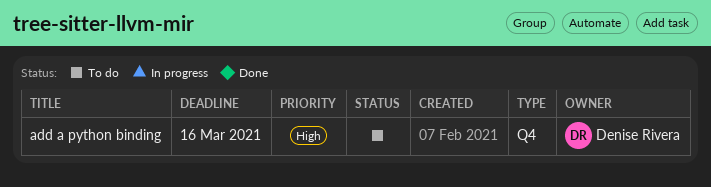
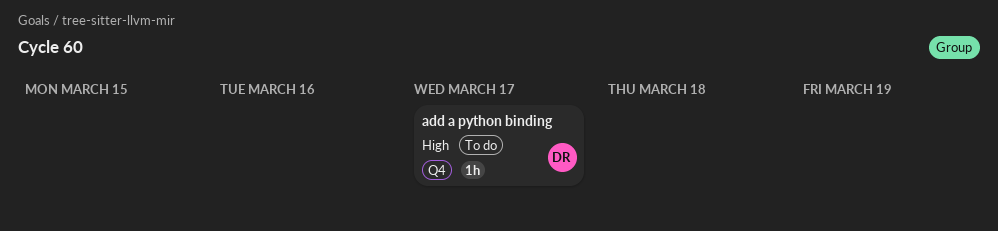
add a python binding, due: Mar 16 -> Mar 17

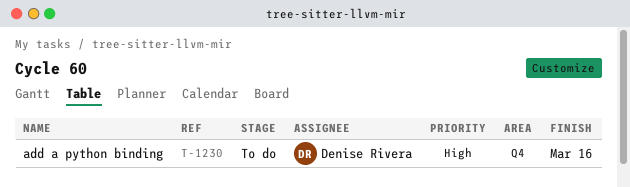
add a python binding, due: Mar 17 -> Mar 16

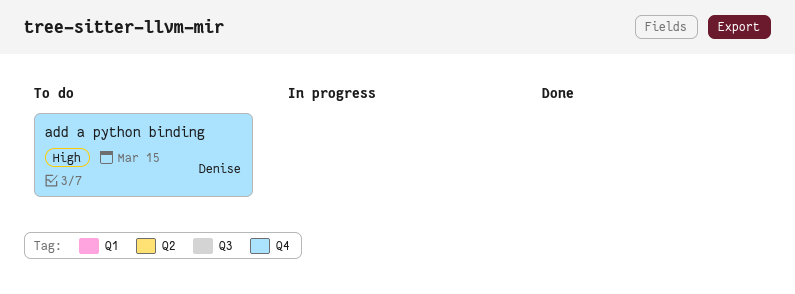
add a python binding, due: Mar 16 -> Mar 15

